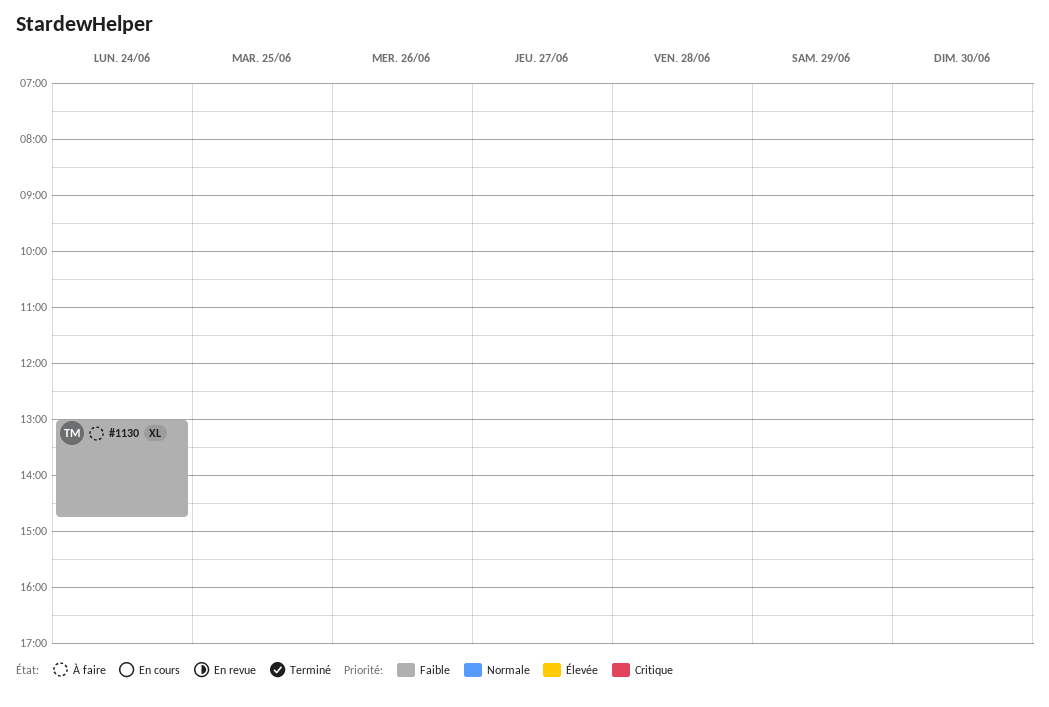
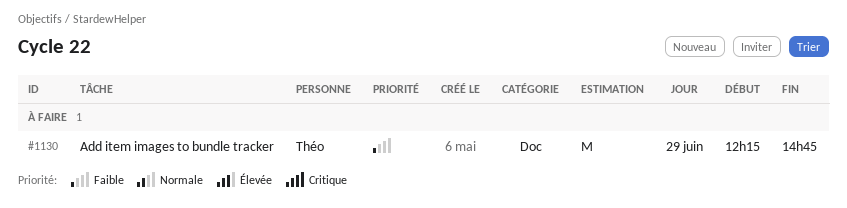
#1130, estimate: XL -> M
#1130, day: Jun 24 -> Jun 29
#1130, begins: 13:00 -> 12:15

